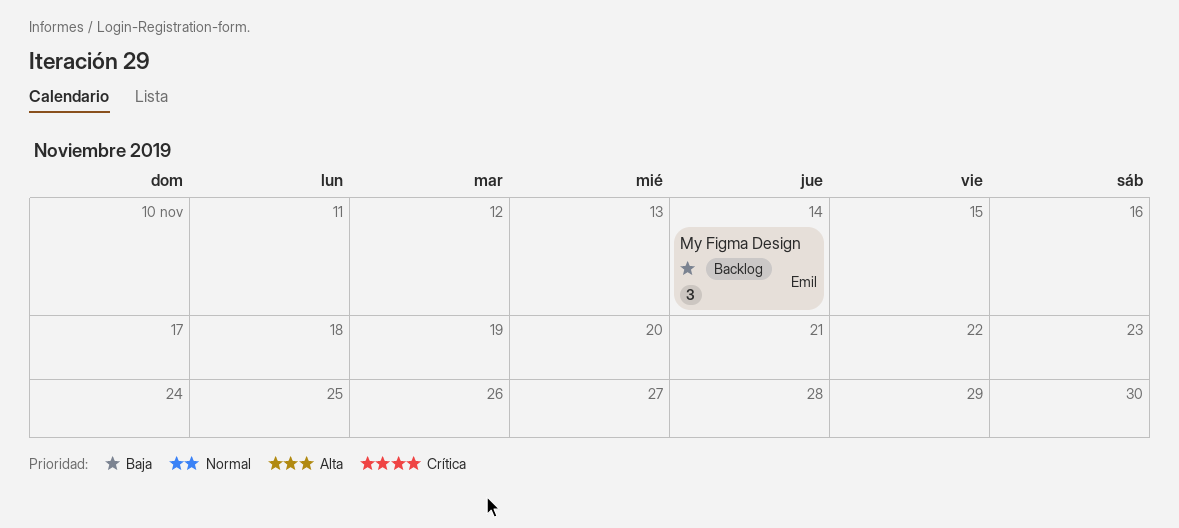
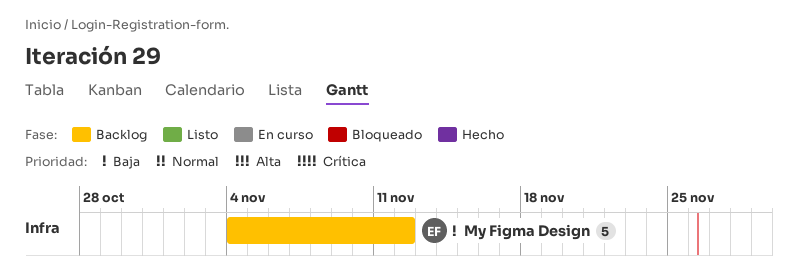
My Figma Design, estimate: 3 -> 5
My Figma Design, due: Nov 14 -> Nov 12

